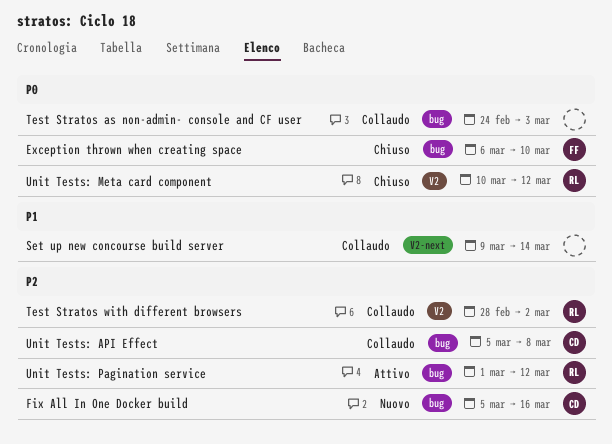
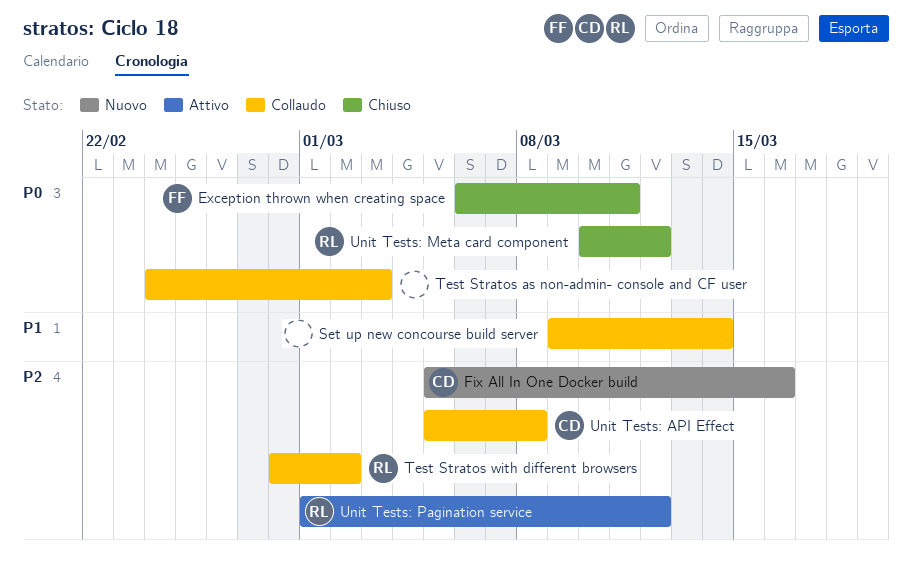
Exception thrown when creating space, due: Mar 10 -> Mar 11

